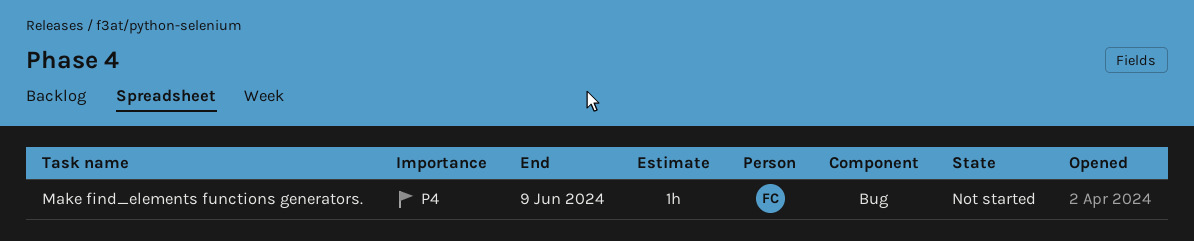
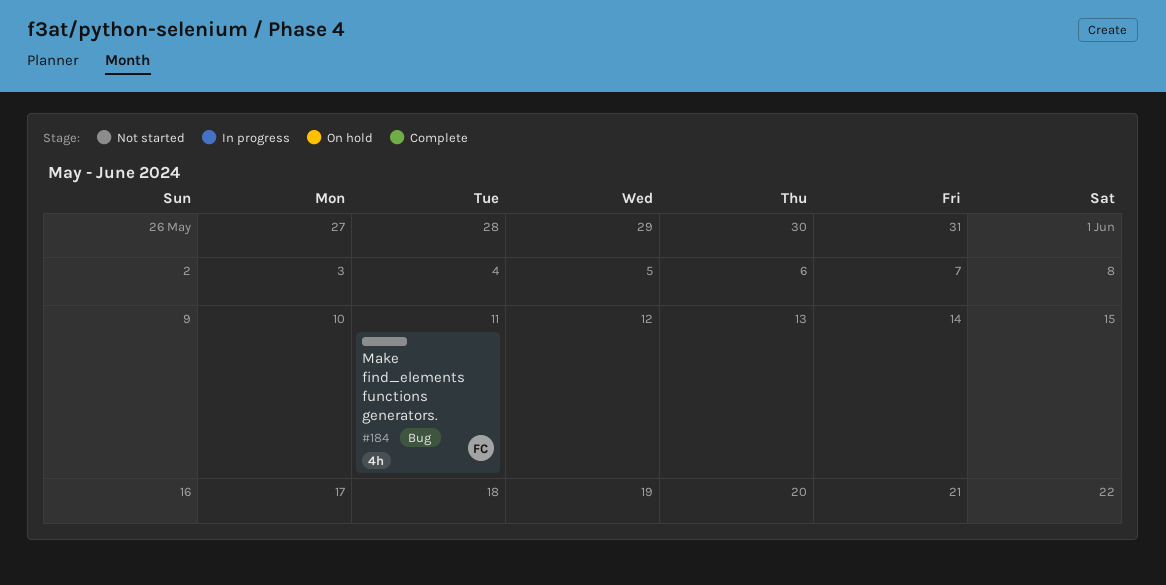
Make find_elements functions generators., estimate: 1h -> 4h
Make find_elements functions generators., due: Jun 9 -> Jun 11

